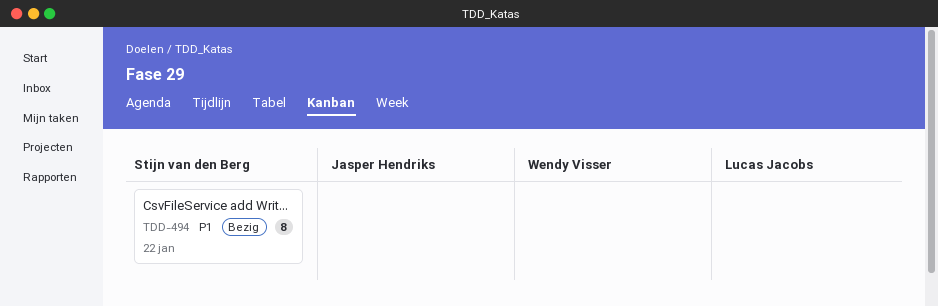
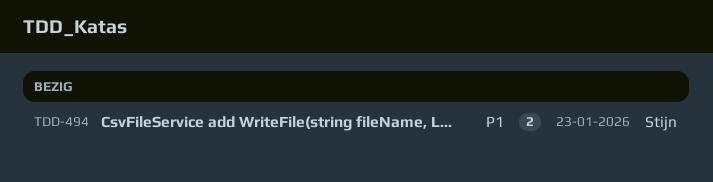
TDD-494, estimate: 8 -> 2
TDD-494, due: Jan 22 -> Jan 23

